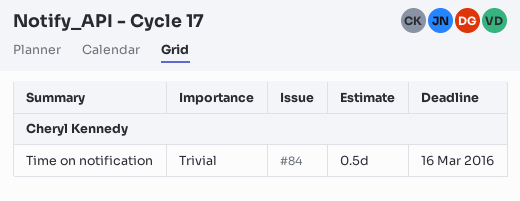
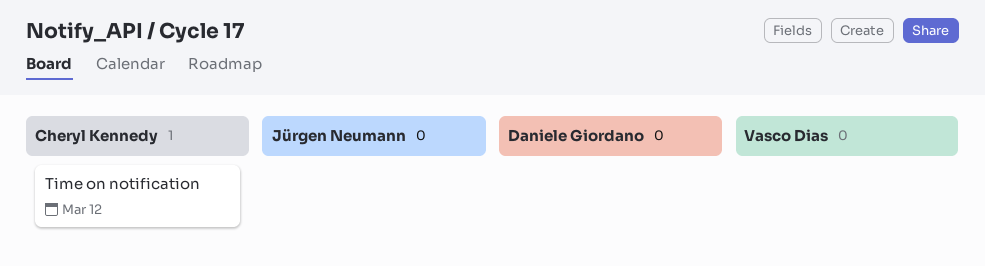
Time on notification, due: Mar 16 -> Mar 12

